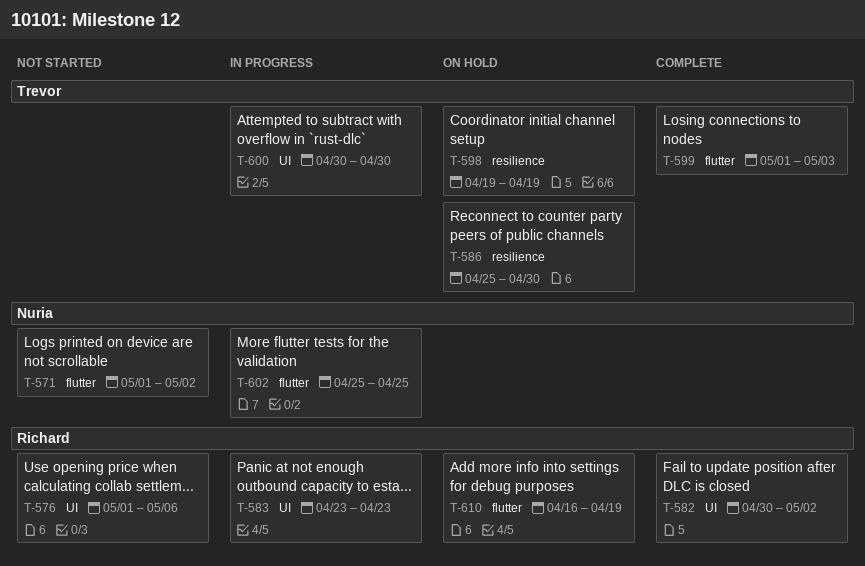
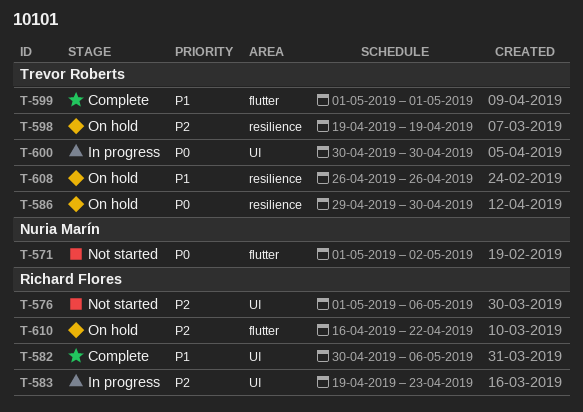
T-582, due: May 2 -> May 6
T-583, start: Apr 23 -> Apr 19
T-586, start: Apr 25 -> Apr 29
T-599, due: May 3 -> May 1
T-602: present -> none
T-608: none -> present
T-610, due: Apr 19 -> Apr 22

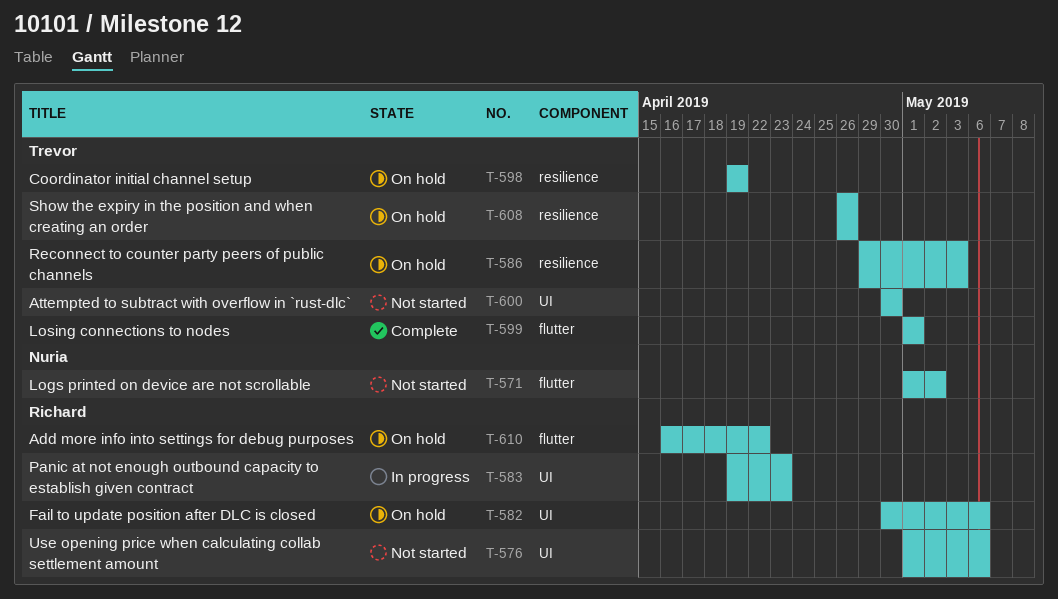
T-582, status: Complete -> On hold
T-586, due: Apr 30 -> May 3
T-600, status: In progress -> Not started

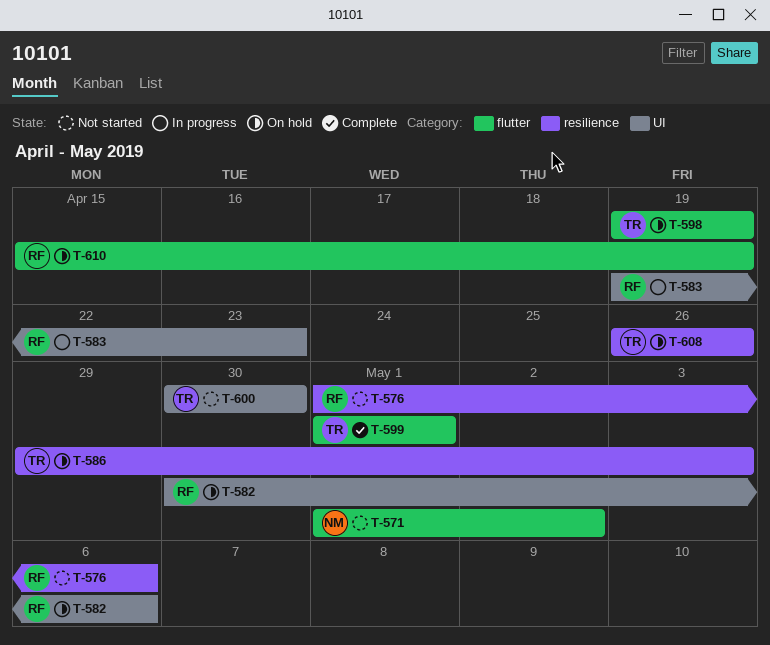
T-576, label: UI -> resilience
T-598, label: resilience -> flutter
T-610, start: Apr 16 -> Apr 15
T-610, due: Apr 22 -> Apr 19

